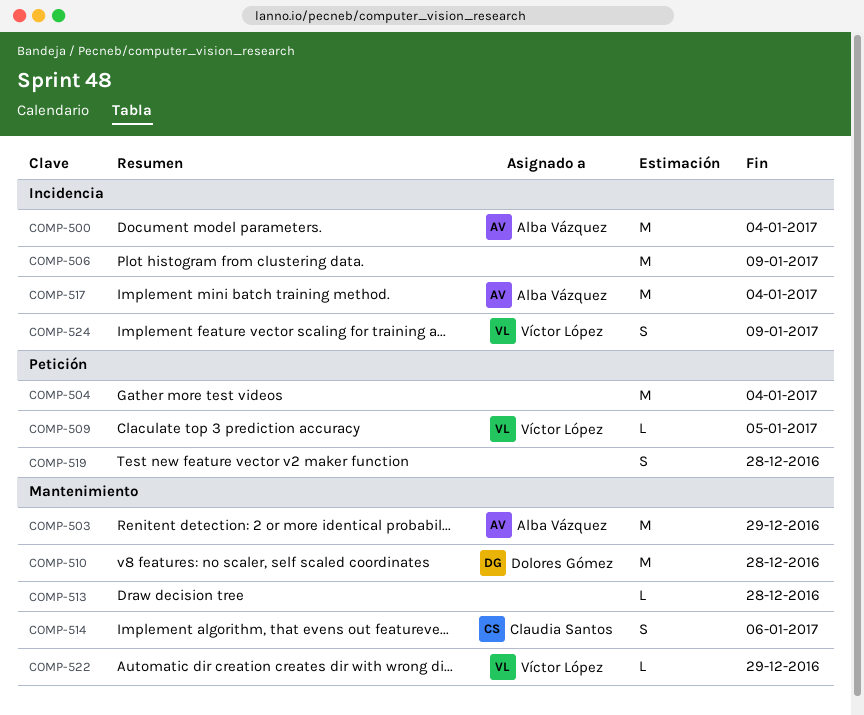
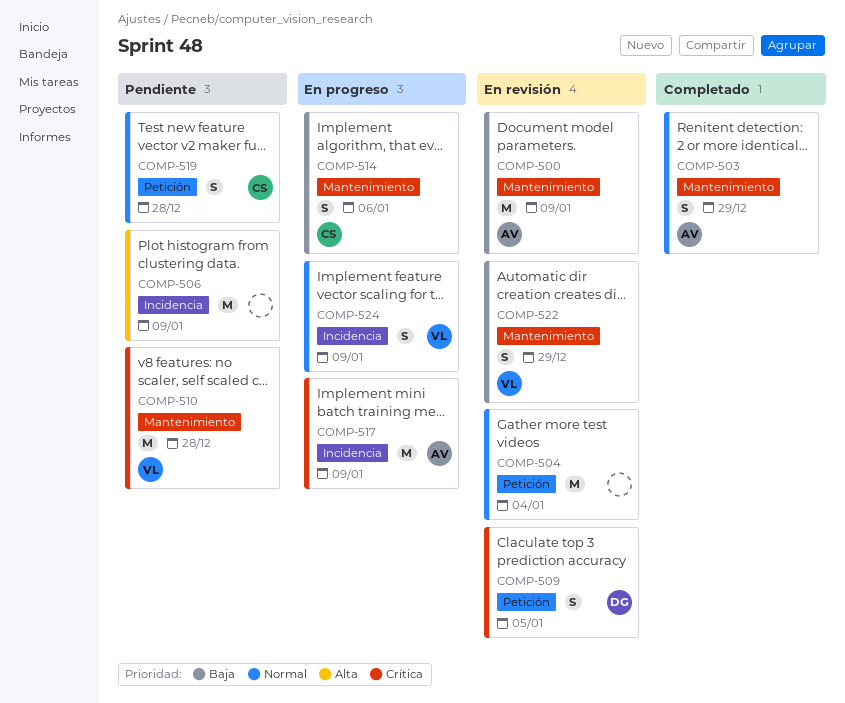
COMP-500, label: Incidencia -> Mantenimiento
COMP-500, due: Jan 4 -> Jan 9
COMP-503, estimate: M -> S
COMP-509, owner: Víctor López -> Dolores Gómez
COMP-509, estimate: L -> S
COMP-510, owner: Dolores Gómez -> Víctor López
COMP-513: present -> none
COMP-517, due: Jan 4 -> Jan 9
COMP-519, owner: none -> Claudia Santos
COMP-522, estimate: L -> S

